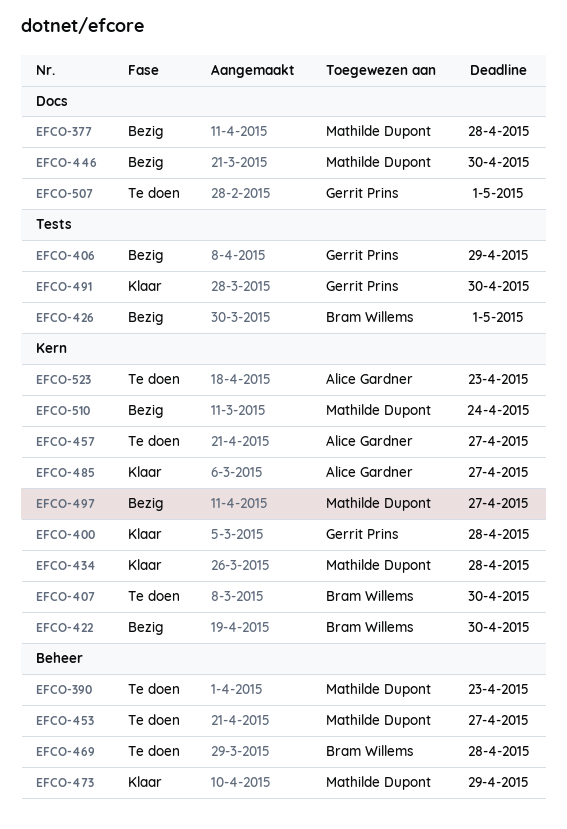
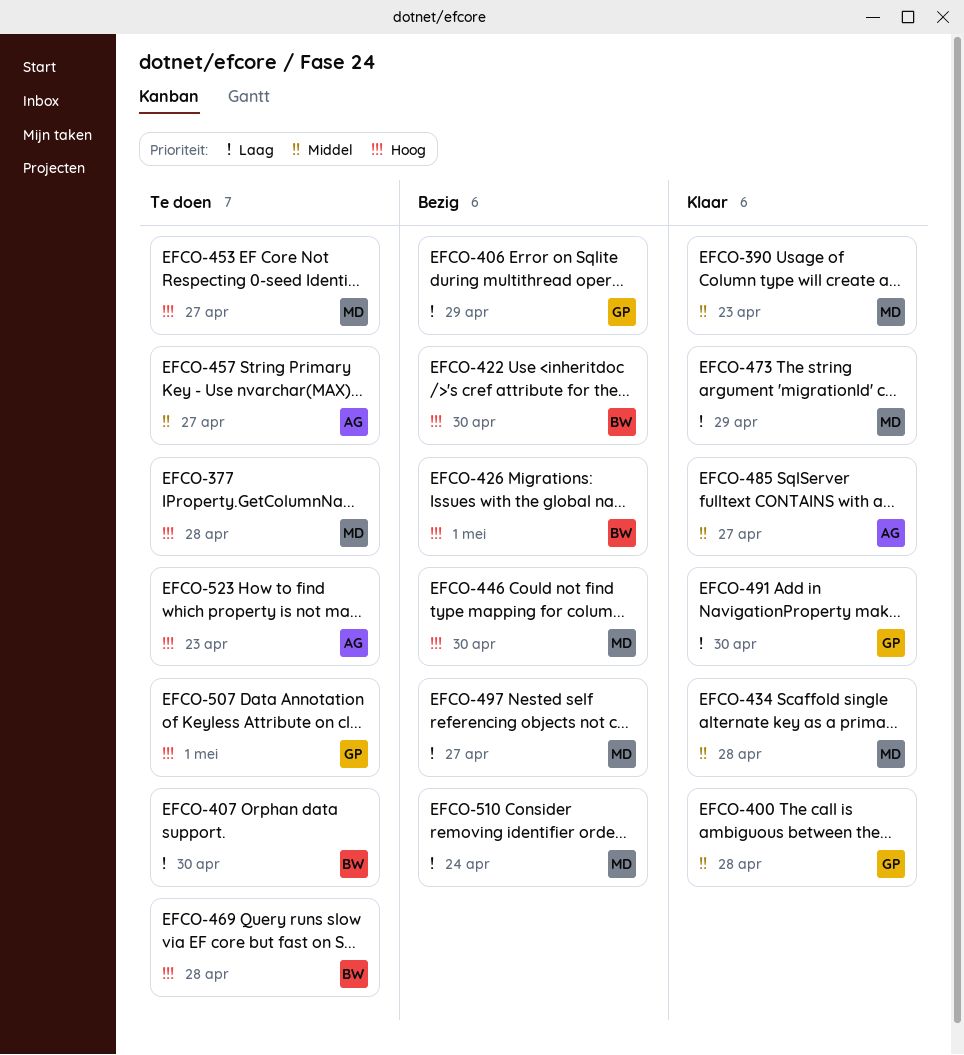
EFCO-377, status: Bezig -> Te doen
EFCO-390, status: Te doen -> Klaar

